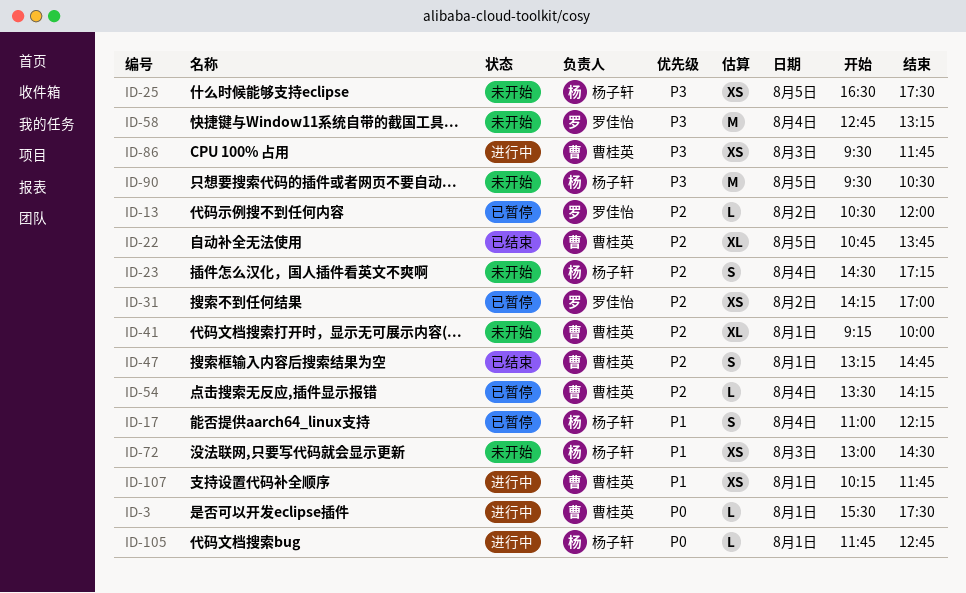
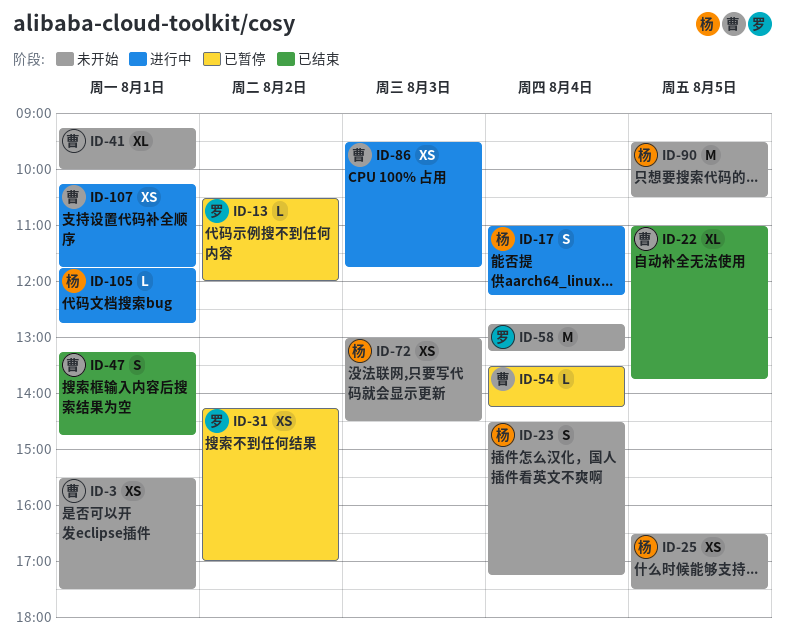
ID-3, status: 进行中 -> 未开始
ID-3, estimate: L -> XS
ID-17, status: 已暂停 -> 进行中
ID-22, begins: 10:45 -> 11:00

